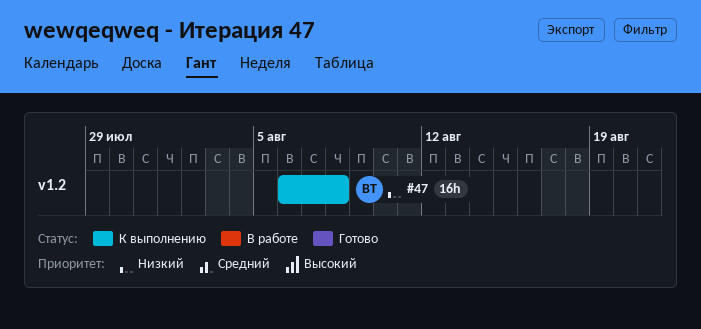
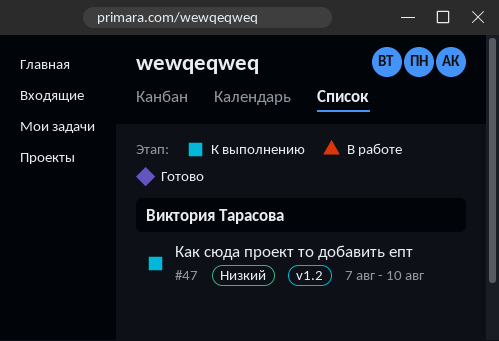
#47, start: Aug 6 -> Aug 7
#47, due: Aug 8 -> Aug 10

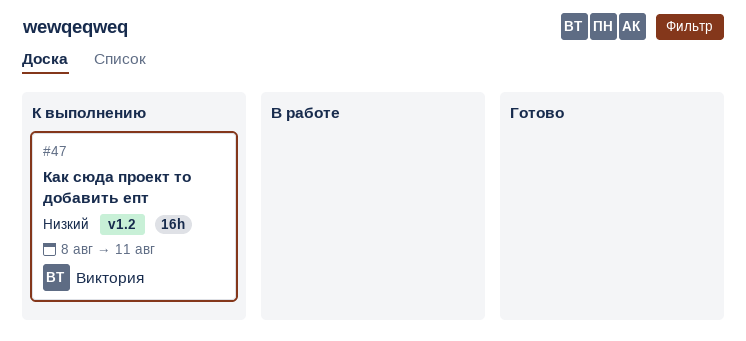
#47, start: Aug 7 -> Aug 8
#47, due: Aug 10 -> Aug 11

